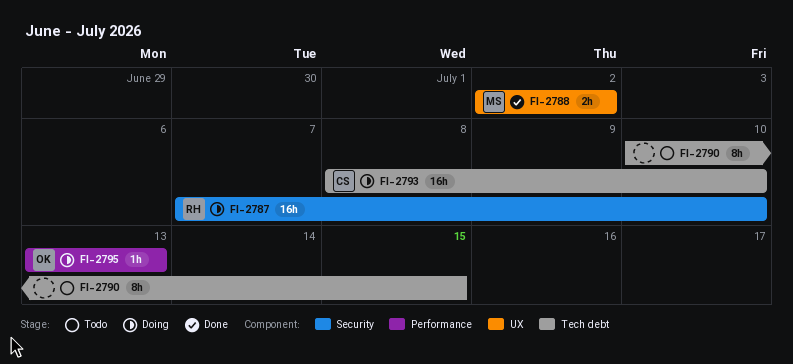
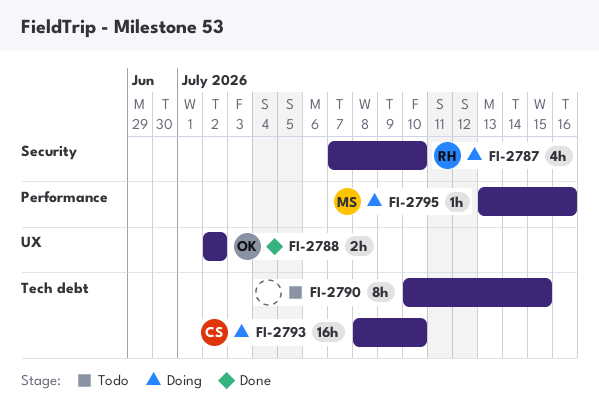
FI-2787, estimate: 16h -> 4h
FI-2788, owner: MS -> OK
FI-2795, owner: OK -> MS
FI-2795, due: Jul 13 -> Jul 16

